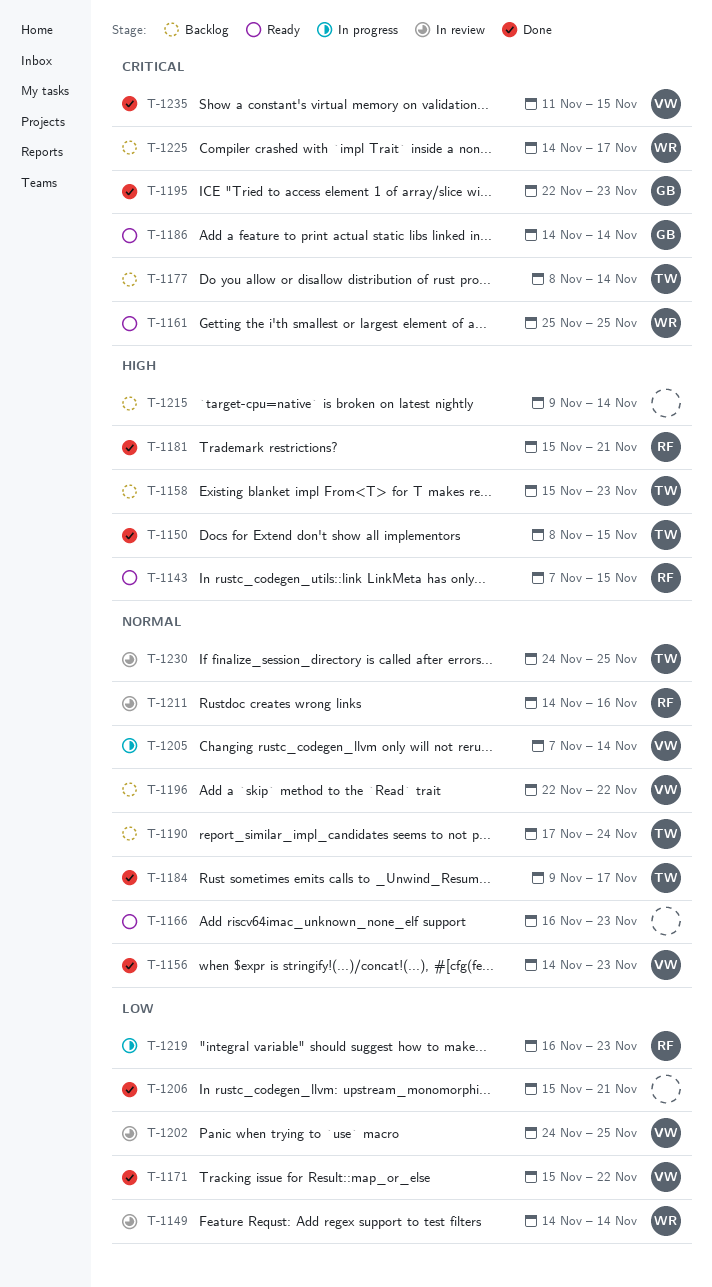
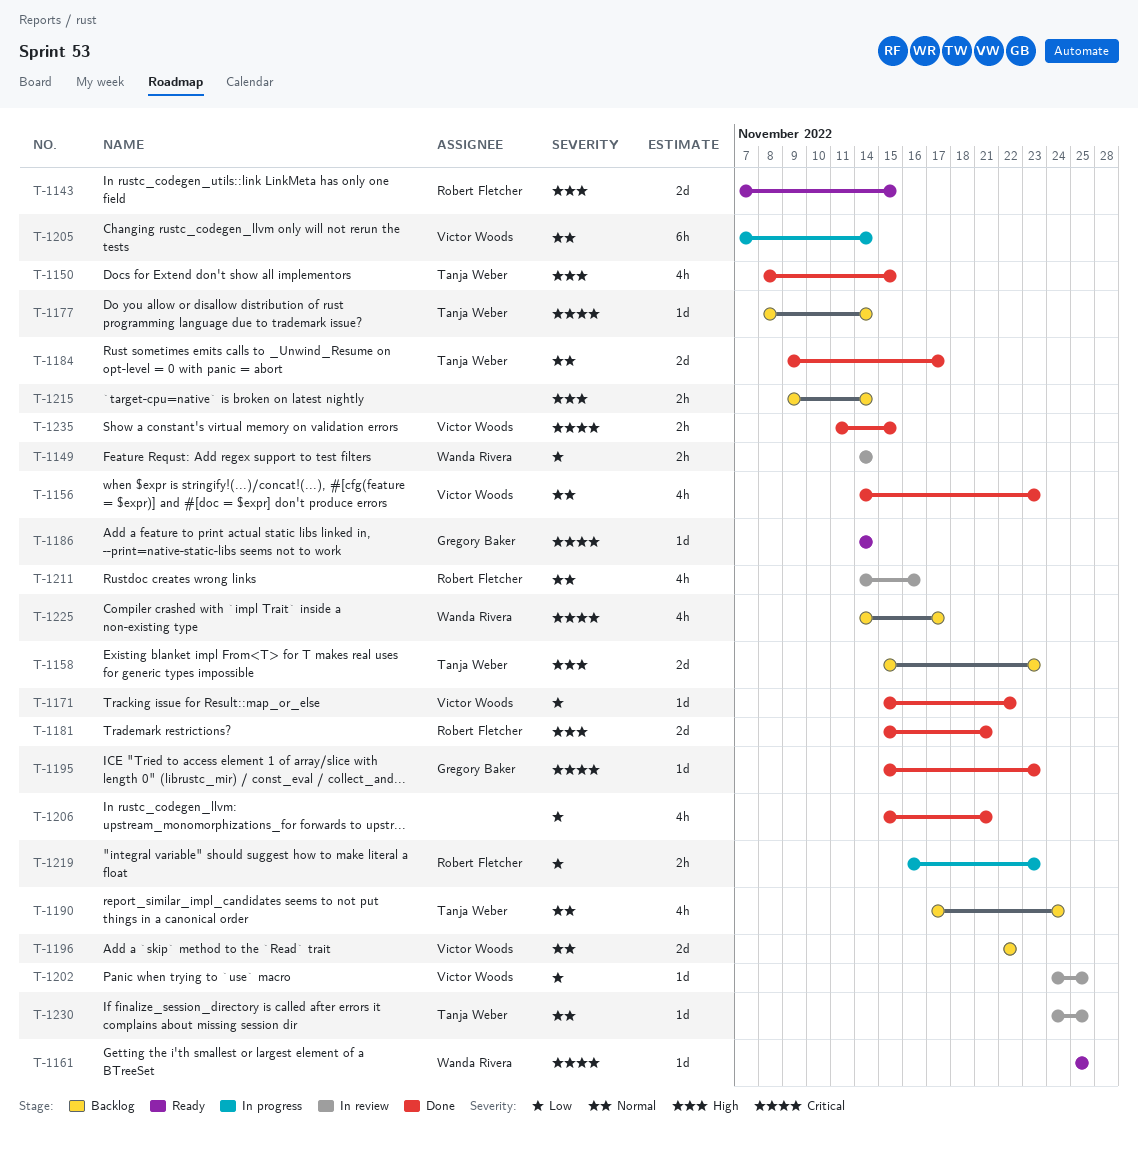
T-1166: present -> none
T-1195, start: Nov 22 -> Nov 15

